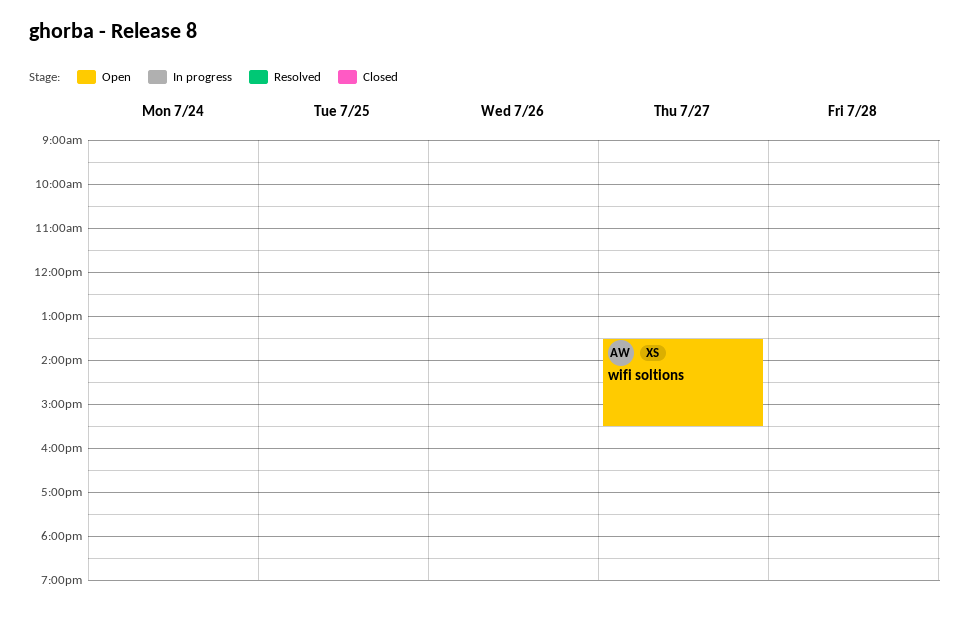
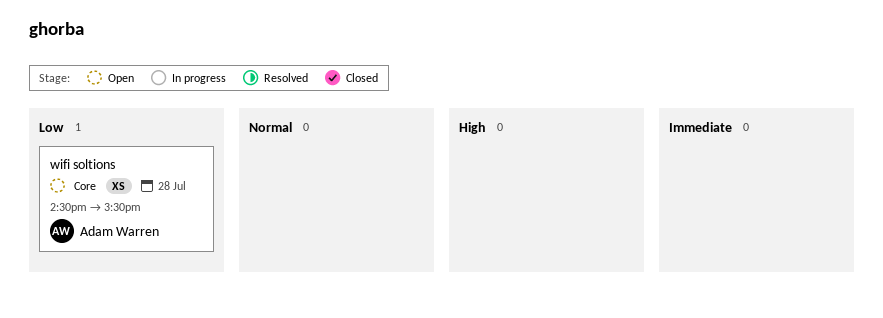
wifi soltions, day: Jul 27 -> Jul 28
wifi soltions, begins: 13:30 -> 14:30

